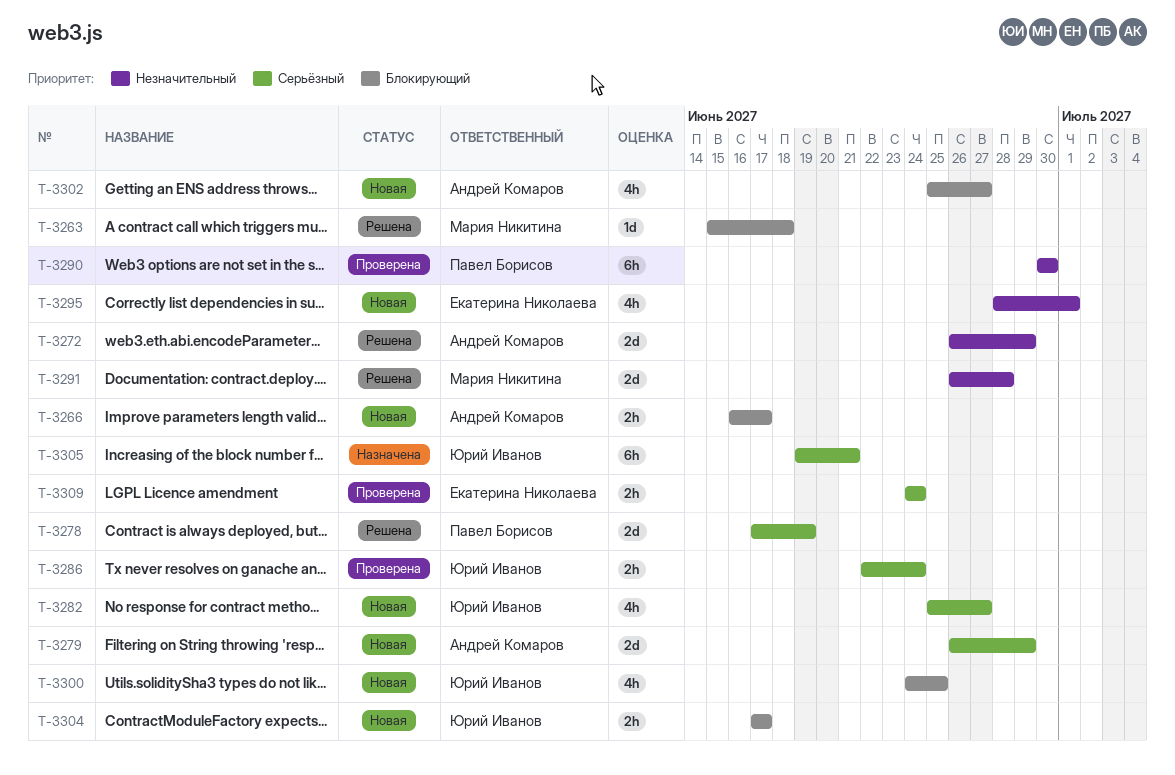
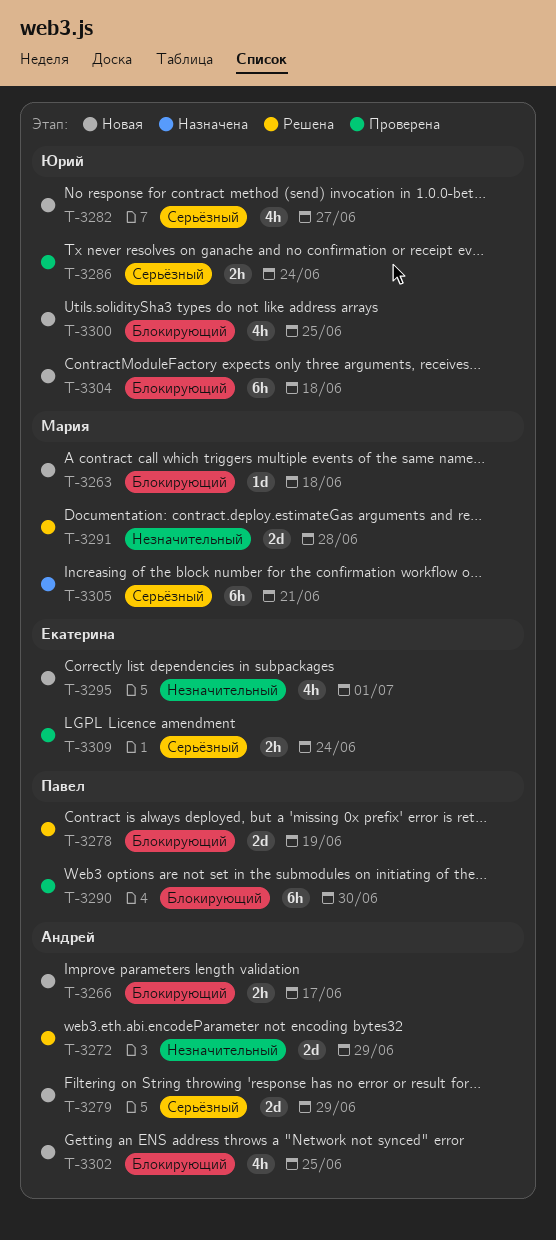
T-3263, status: Решена -> Новая
T-3278, priority: Серьёзный -> Блокирующий
T-3290, priority: Незначительный -> Блокирующий
T-3302, due: Jun 27 -> Jun 25
T-3304, estimate: 2h -> 6h
T-3304, due: Jun 17 -> Jun 18
T-3305, owner: Юрий Иванов -> Мария Никитина

